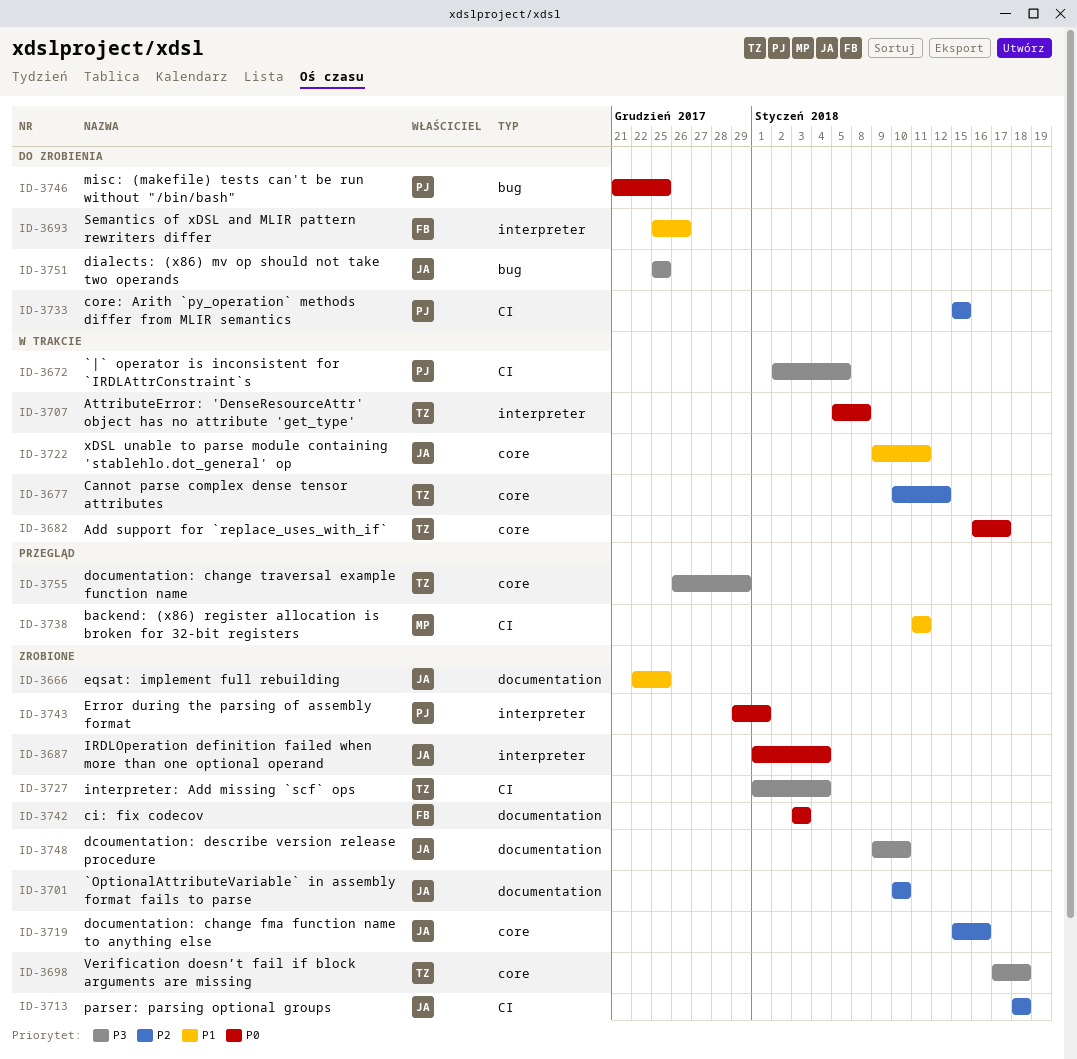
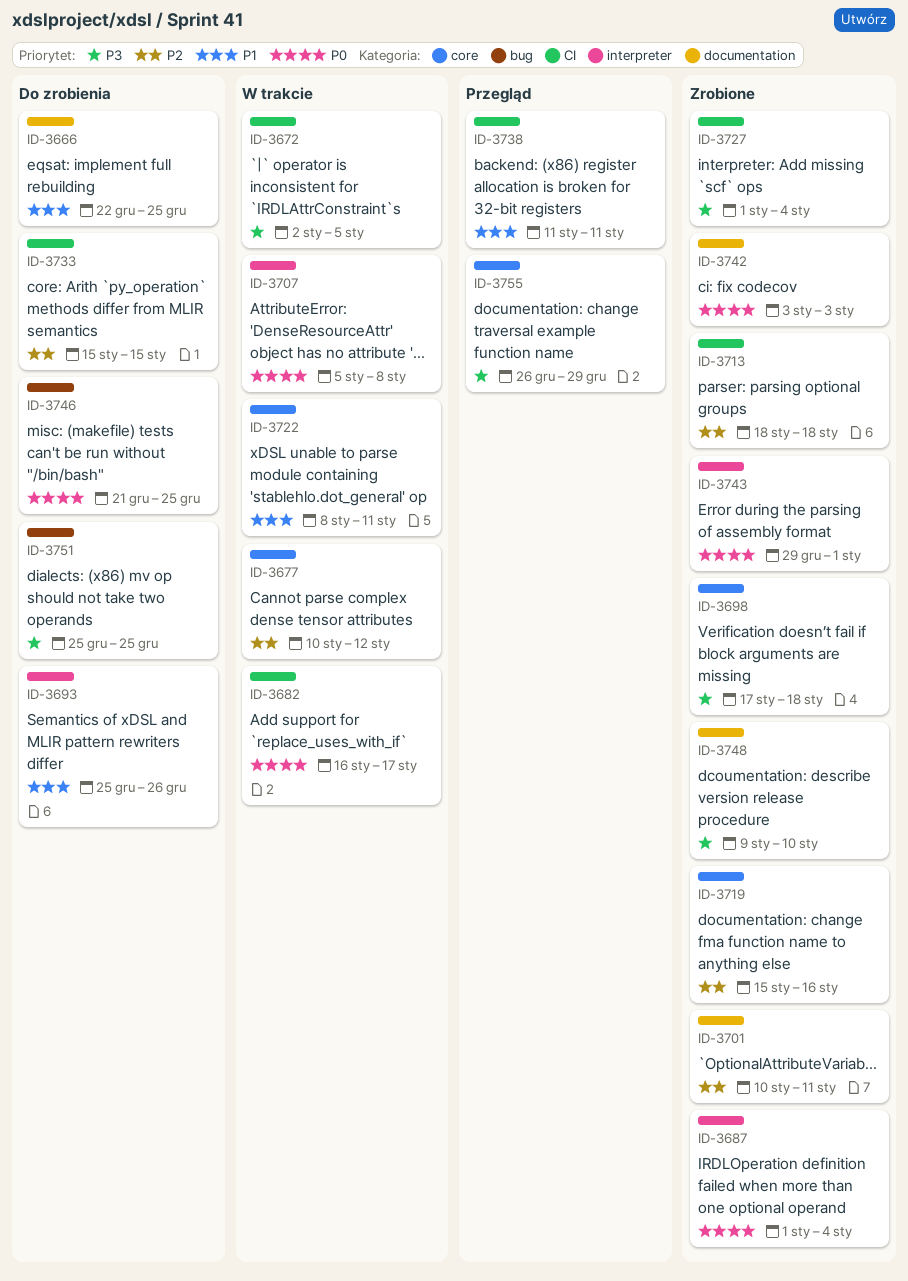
ID-3666, status: Zrobione -> Do zrobienia
ID-3682, label: core -> CI
ID-3701, due: Jan 10 -> Jan 11
ID-3722, start: Jan 9 -> Jan 8

